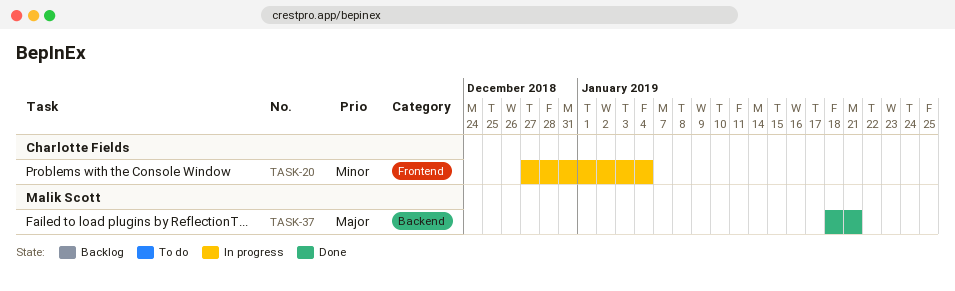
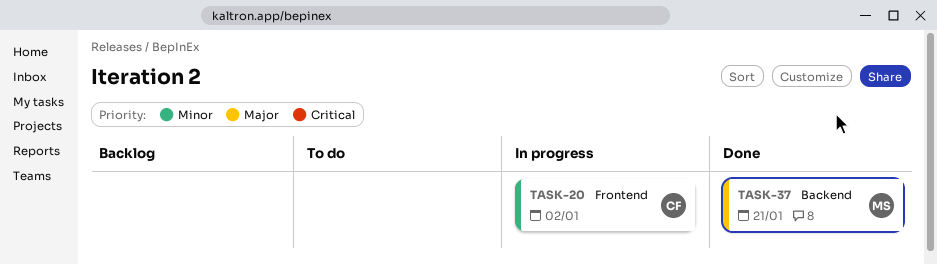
TASK-20, due: Jan 4 -> Jan 2

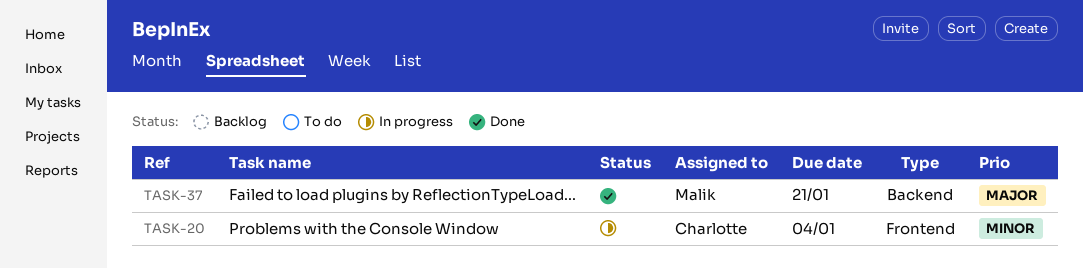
TASK-20, due: Jan 2 -> Jan 4

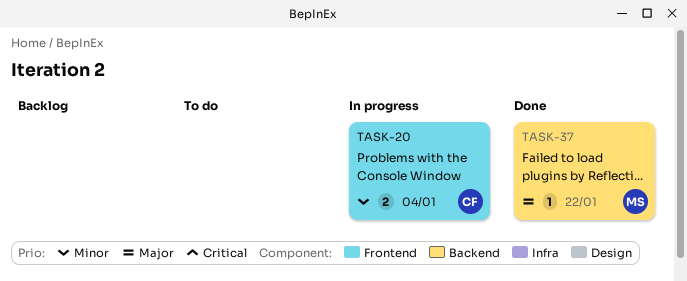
TASK-37, due: Jan 21 -> Jan 22

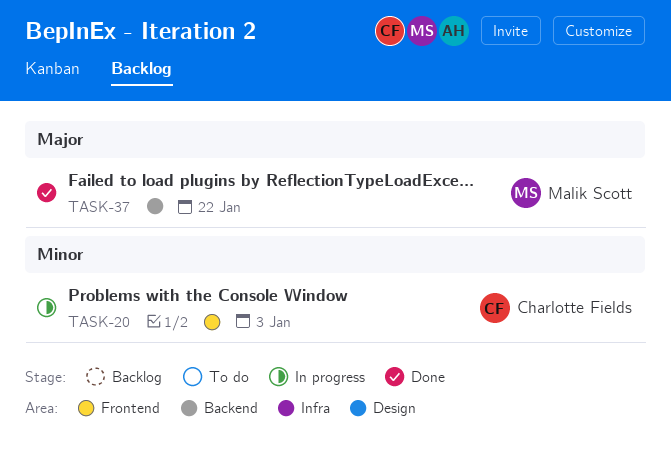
TASK-20, due: Jan 4 -> Jan 3

